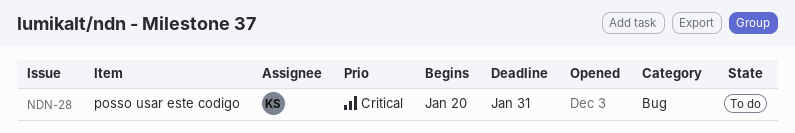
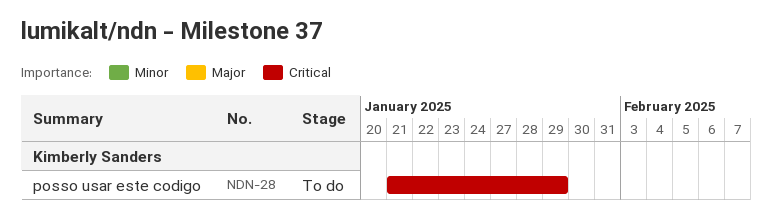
NDN-28, start: Jan 20 -> Jan 21
NDN-28, due: Jan 31 -> Jan 29

